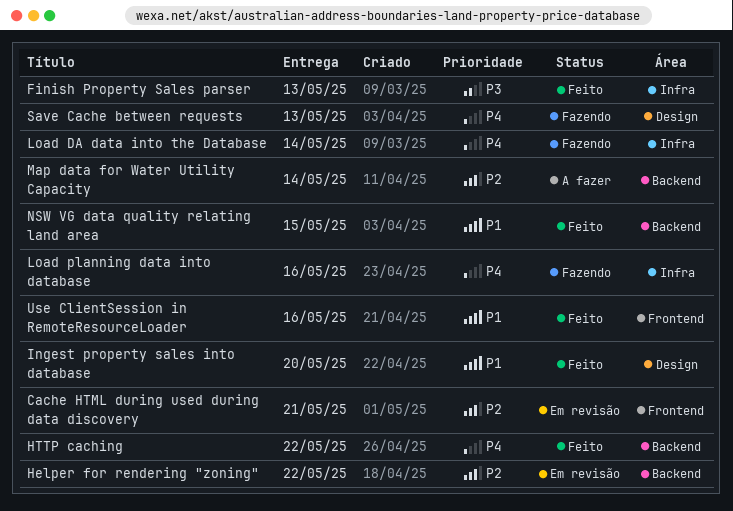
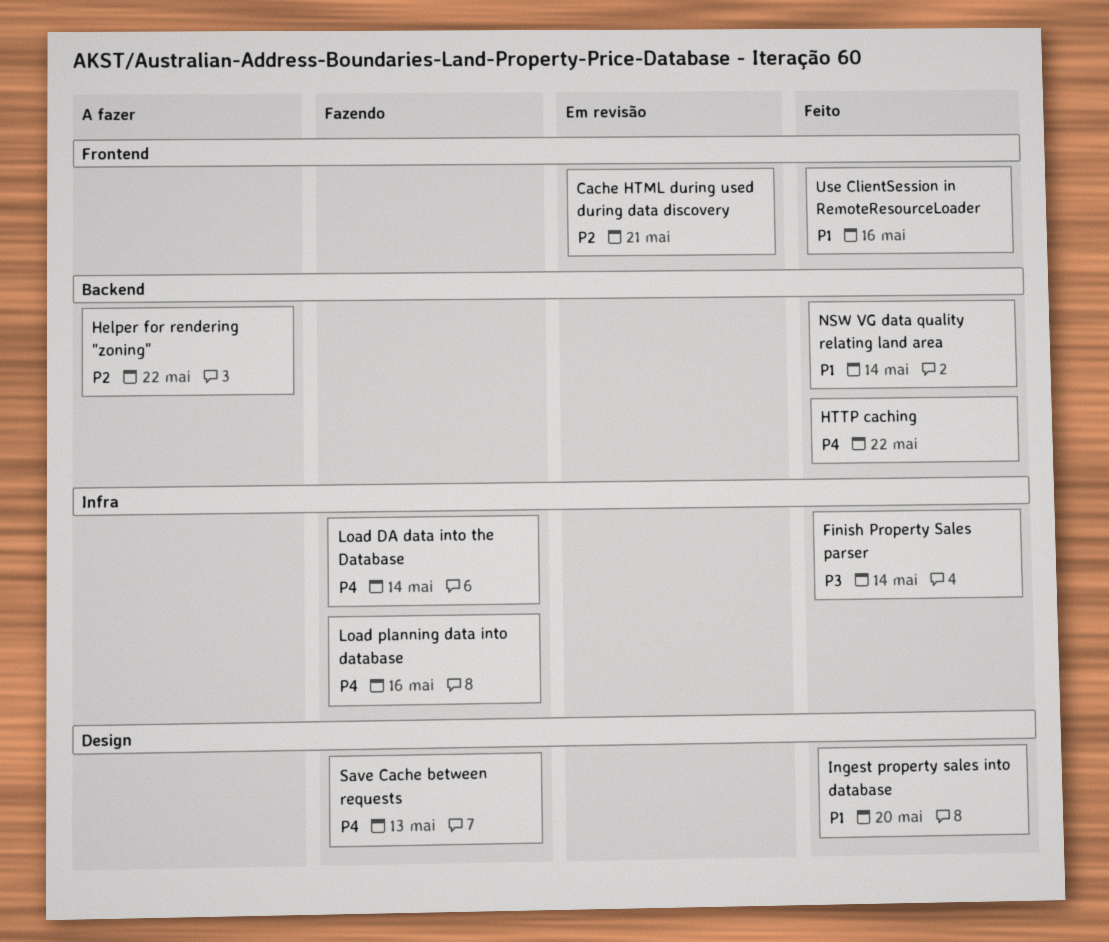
Finish Property Sales parser, due: May 13 -> May 14
Helper for rendering "zoning", status: Em revisão -> A fazer
Map data for Water Utility Capacity: present -> none
NSW VG data quality relating land area, due: May 15 -> May 14

